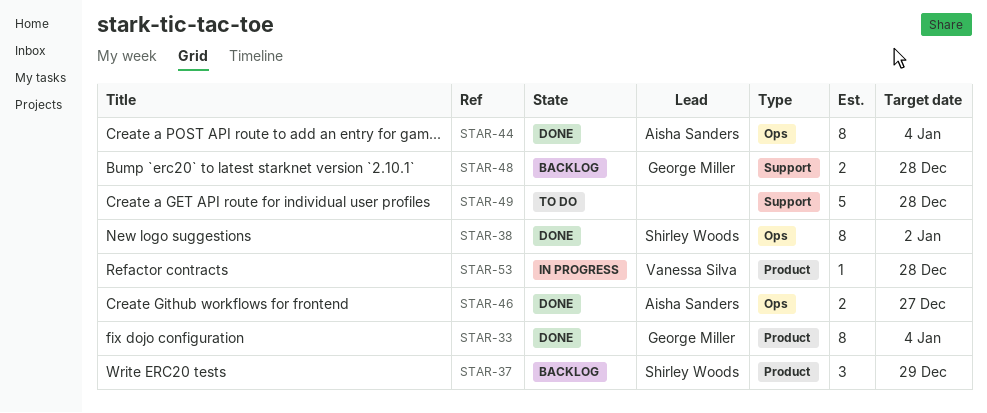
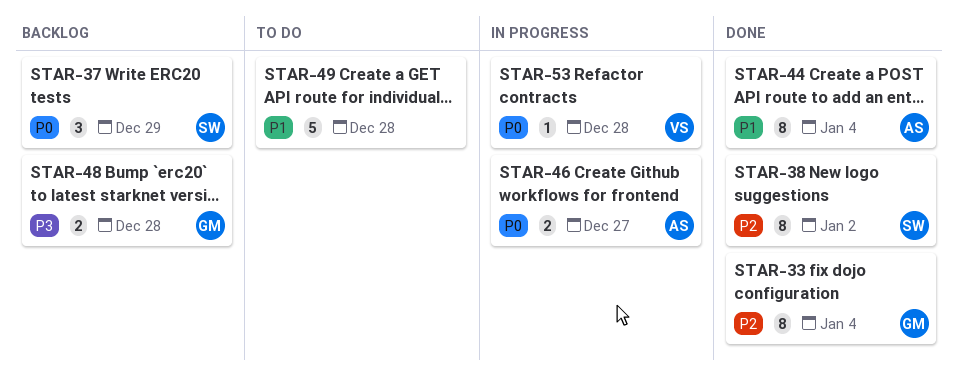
STAR-46, status: Done -> In progress

